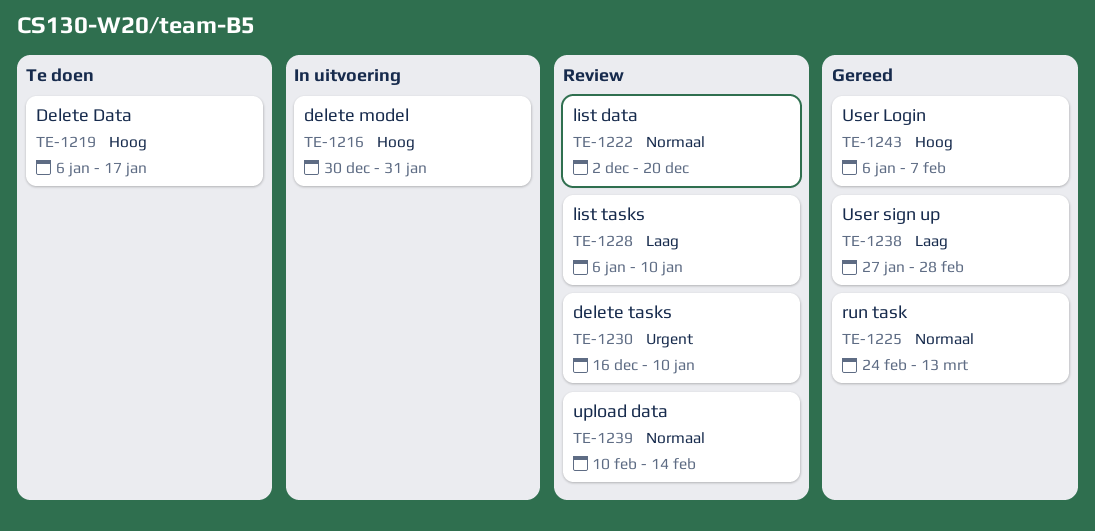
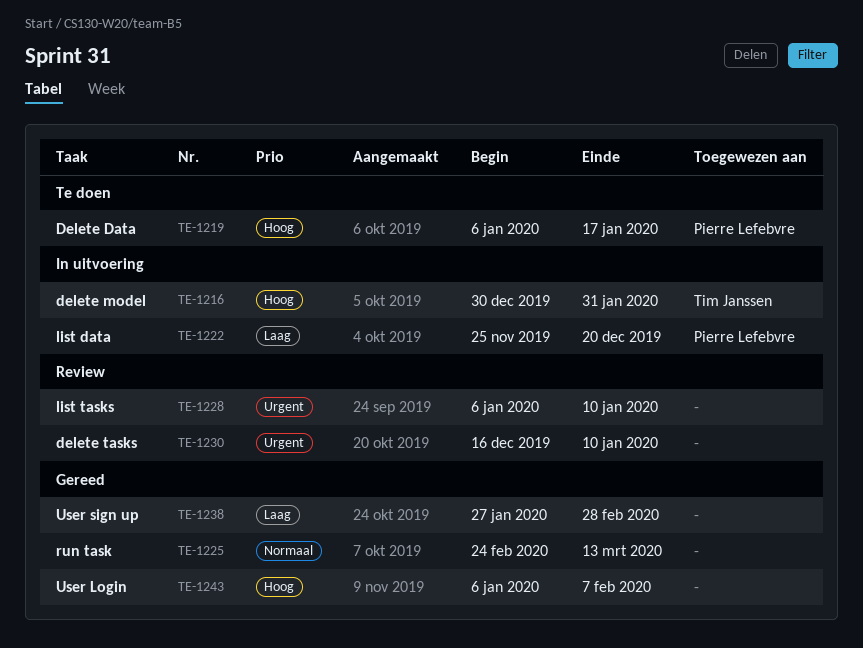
TE-1222, status: Review -> In uitvoering
TE-1222, priority: Normaal -> Laag
TE-1222, start: Dec 2 -> Nov 25
TE-1228, priority: Laag -> Urgent
TE-1239: present -> none

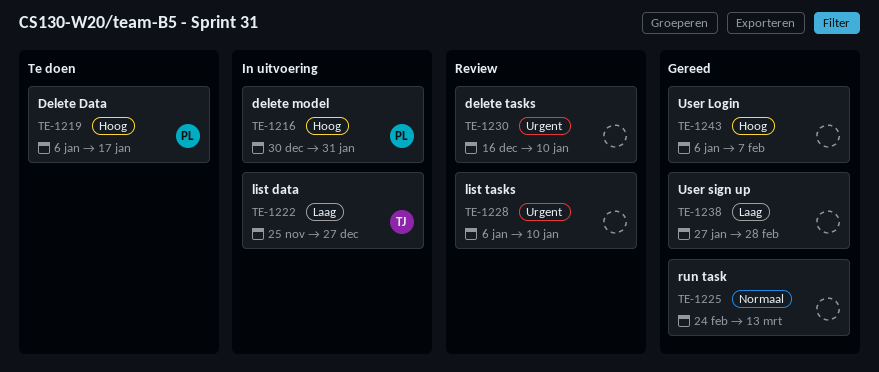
TE-1216, owner: Tim Janssen -> Pierre Lefebvre
TE-1222, owner: Pierre Lefebvre -> Tim Janssen
TE-1222, due: Dec 20 -> Dec 27

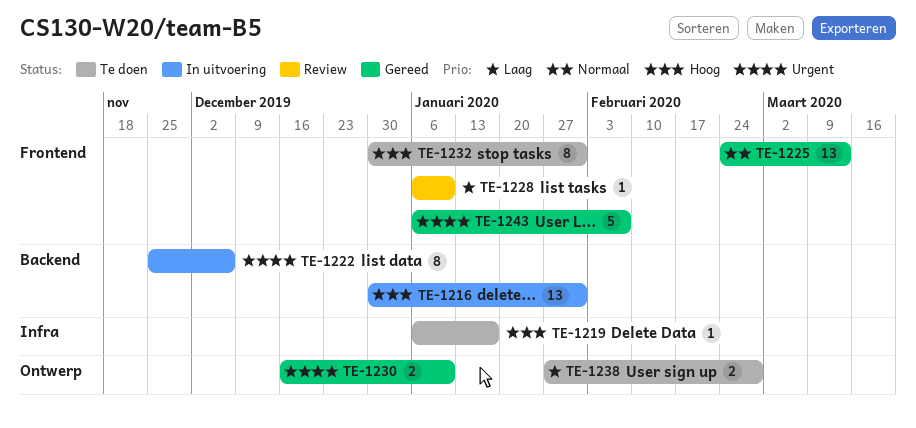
TE-1222, priority: Laag -> Urgent
TE-1222, due: Dec 27 -> Dec 6
TE-1228, priority: Urgent -> Laag
TE-1230, status: Review -> Gereed
TE-1232: none -> present
TE-1238, status: Gereed -> Te doen
TE-1243, priority: Hoog -> Urgent

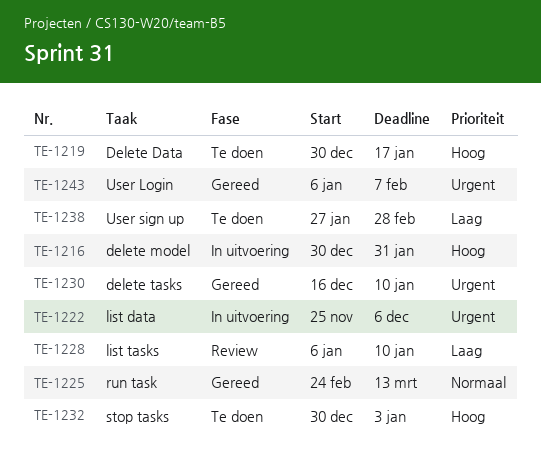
TE-1219, start: Jan 6 -> Dec 30
TE-1232, due: Jan 31 -> Jan 3

